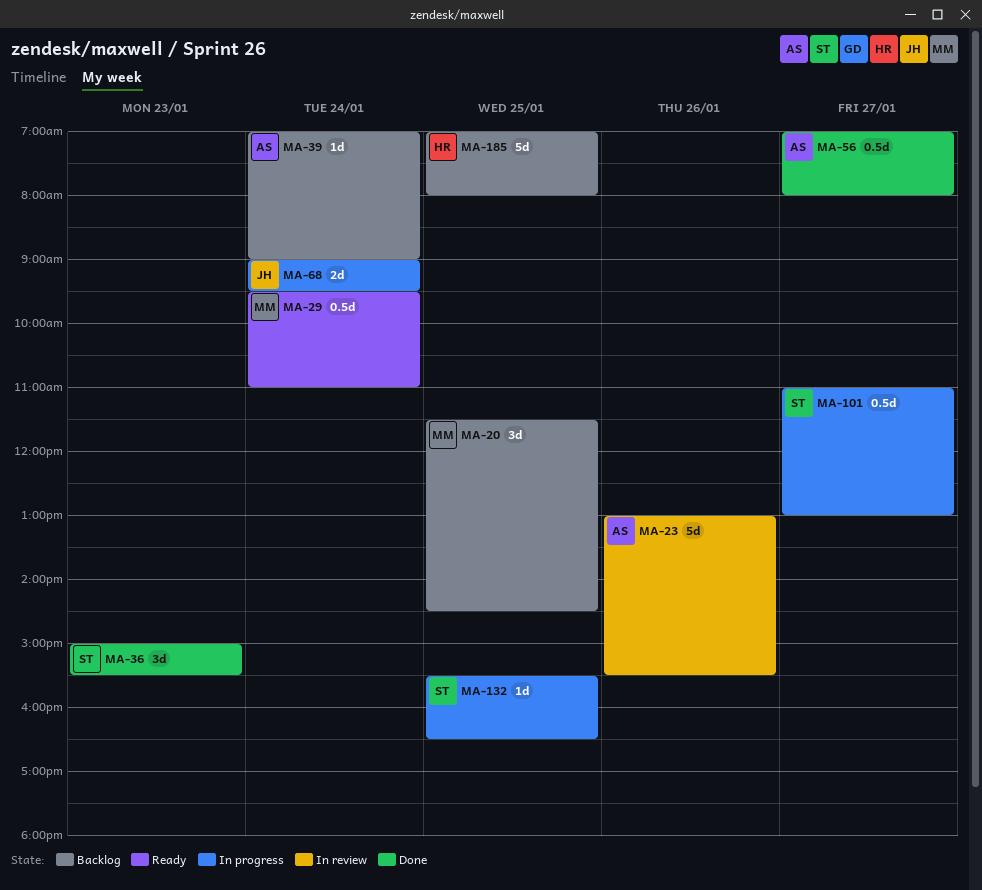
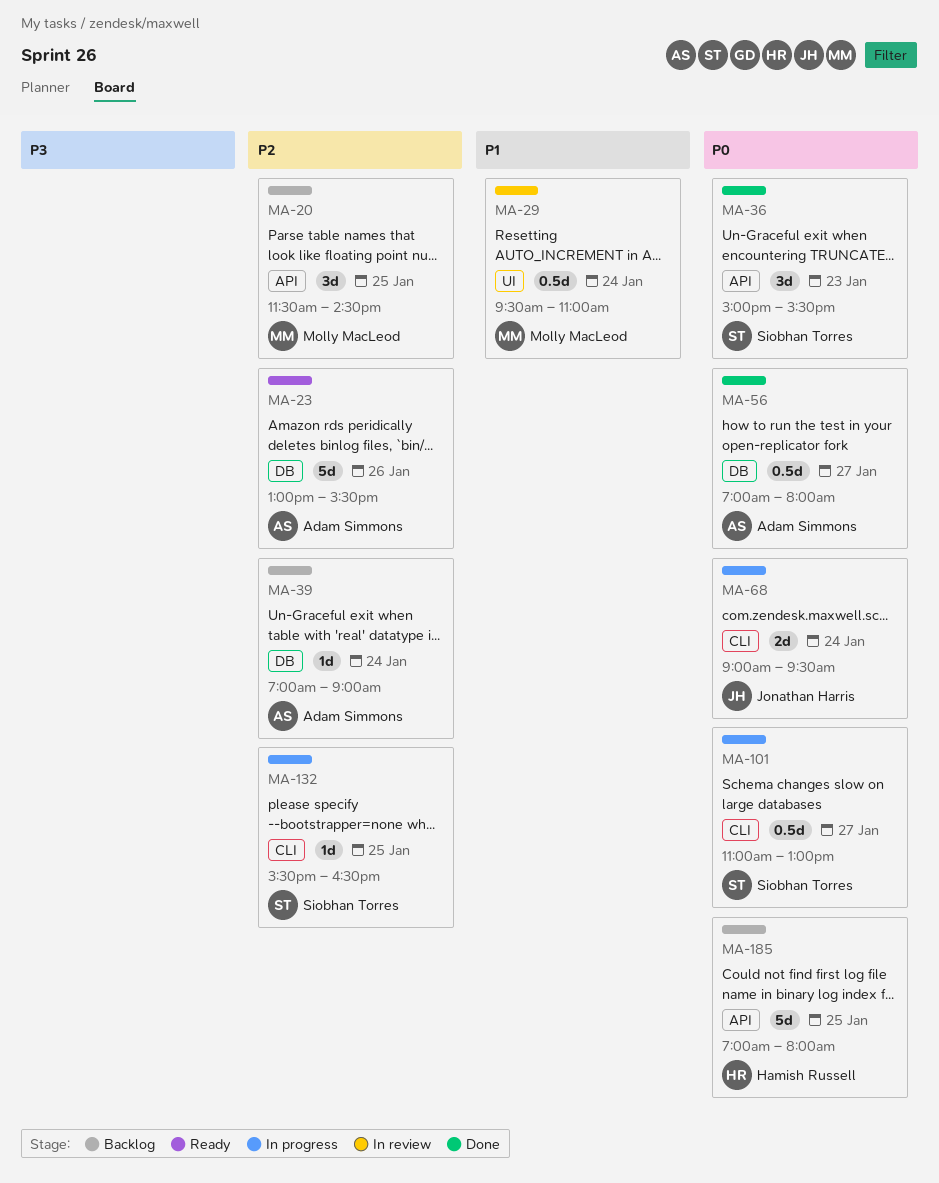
MA-23, status: In review -> Ready
MA-29, status: Ready -> In review

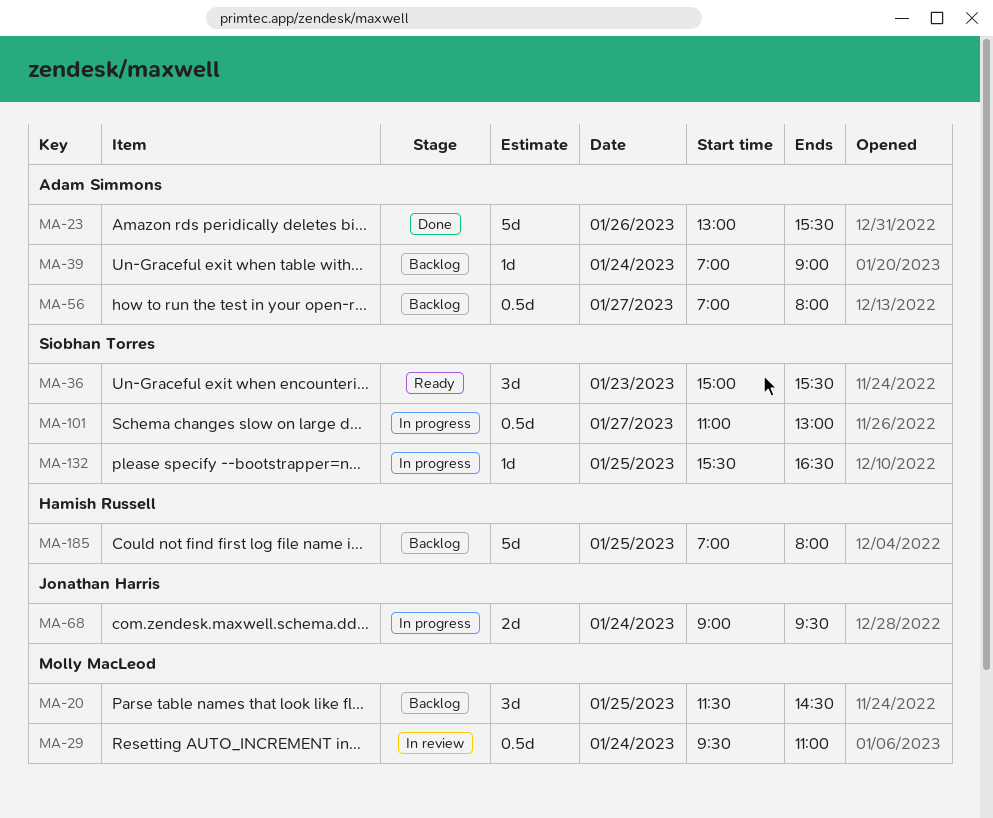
MA-23, status: Ready -> Done
MA-36, status: Done -> Ready
MA-56, status: Done -> Backlog

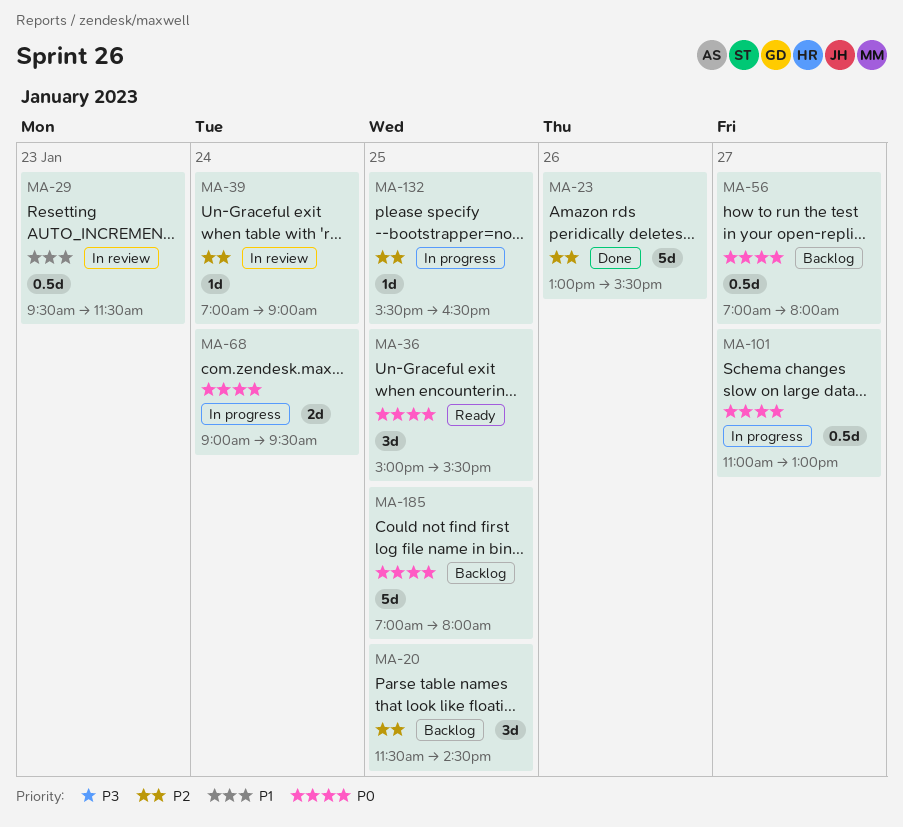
MA-29, day: Jan 24 -> Jan 23
MA-29, ends: 11:00 -> 11:30
MA-36, day: Jan 23 -> Jan 25
MA-39, status: Backlog -> In review

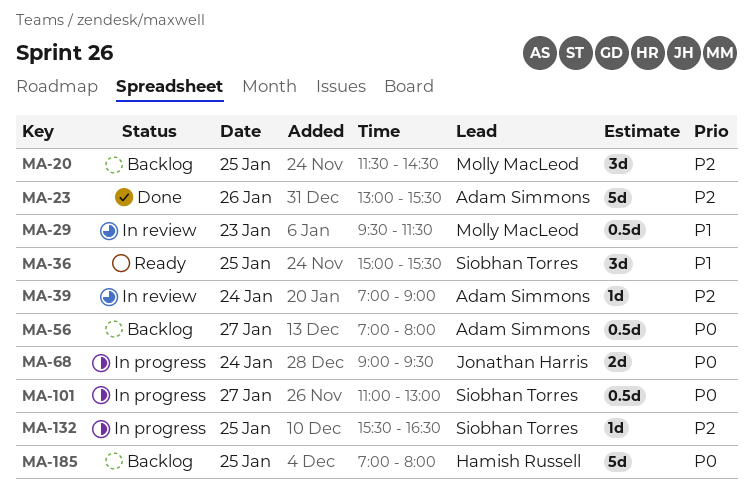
MA-36, priority: P0 -> P1

